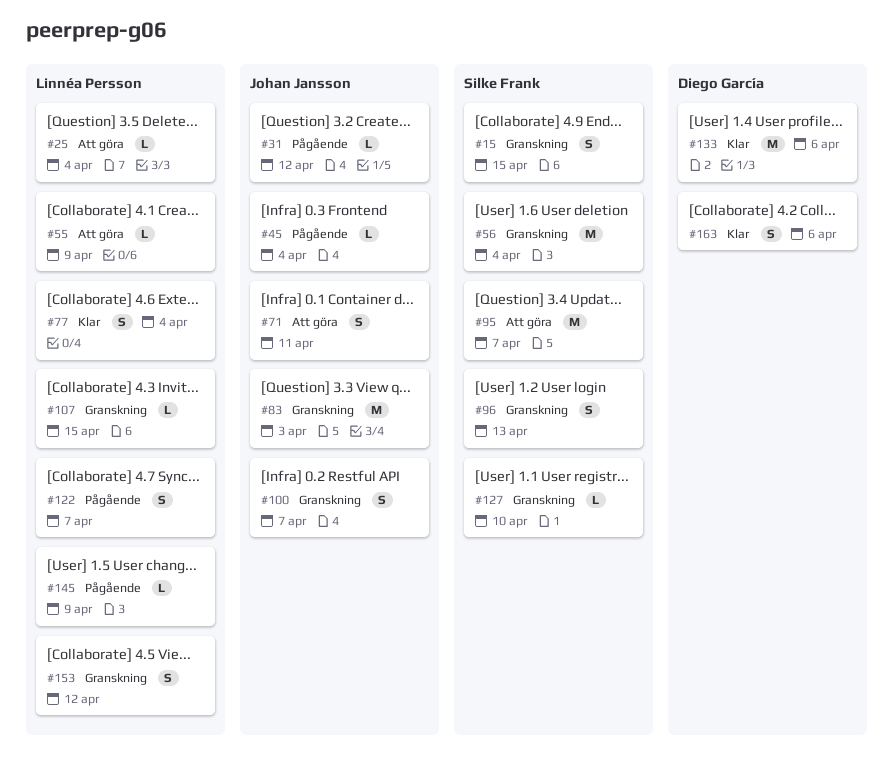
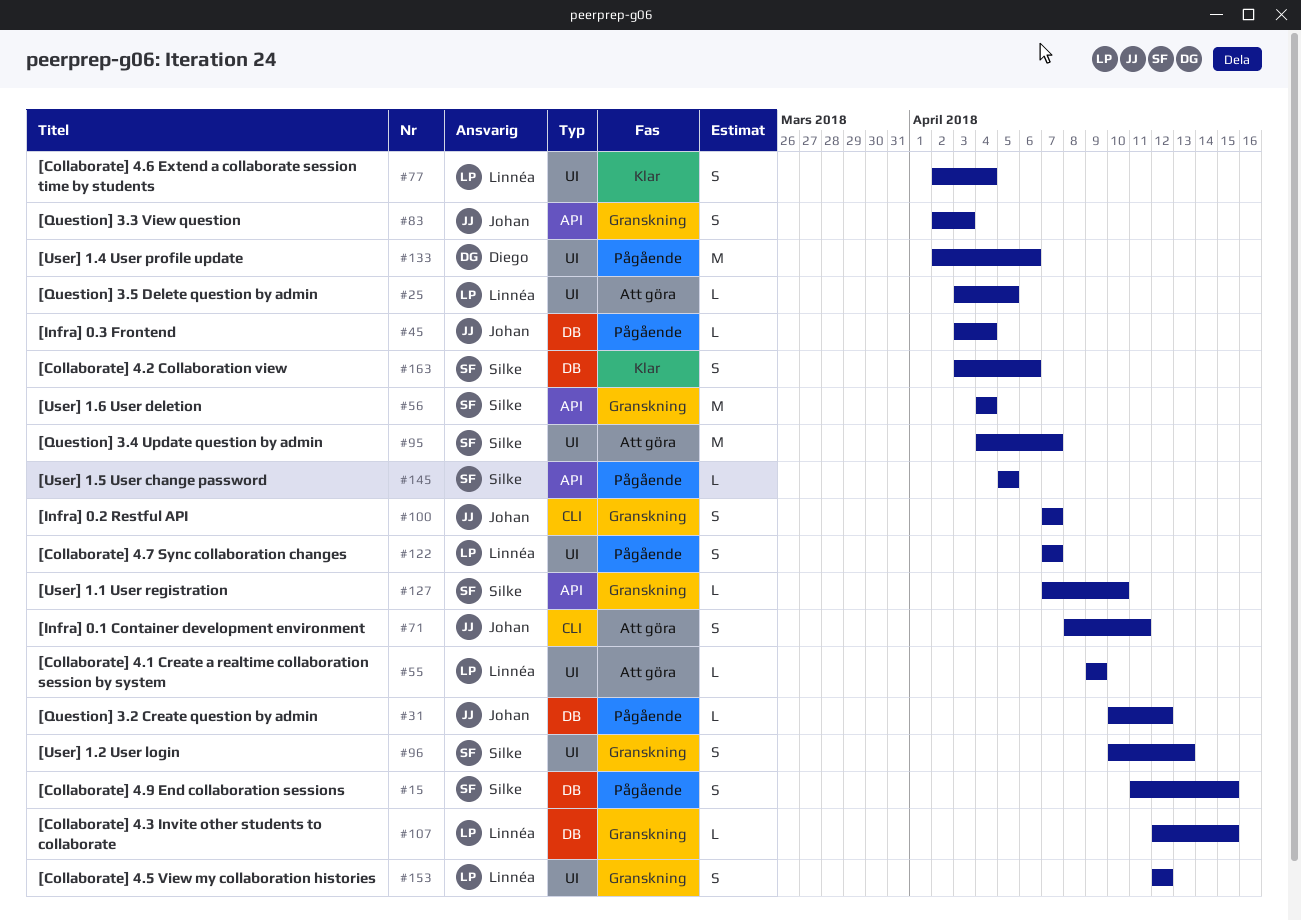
#15, status: Granskning -> Pågående
#25, due: Apr 4 -> Apr 5
#83, estimate: M -> S
#133, status: Klar -> Pågående
#145, owner: Linnéa Persson -> Silke Frank
#145, due: Apr 9 -> Apr 5
#163, owner: Diego García -> Silke Frank

